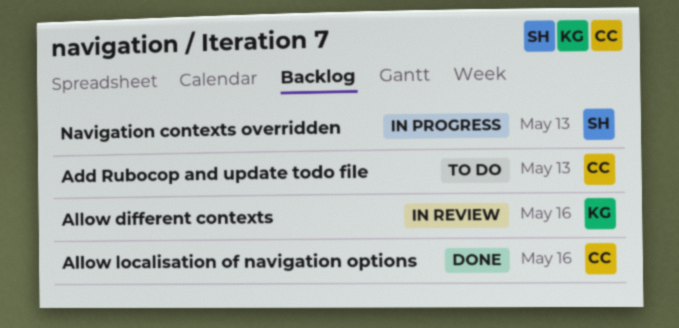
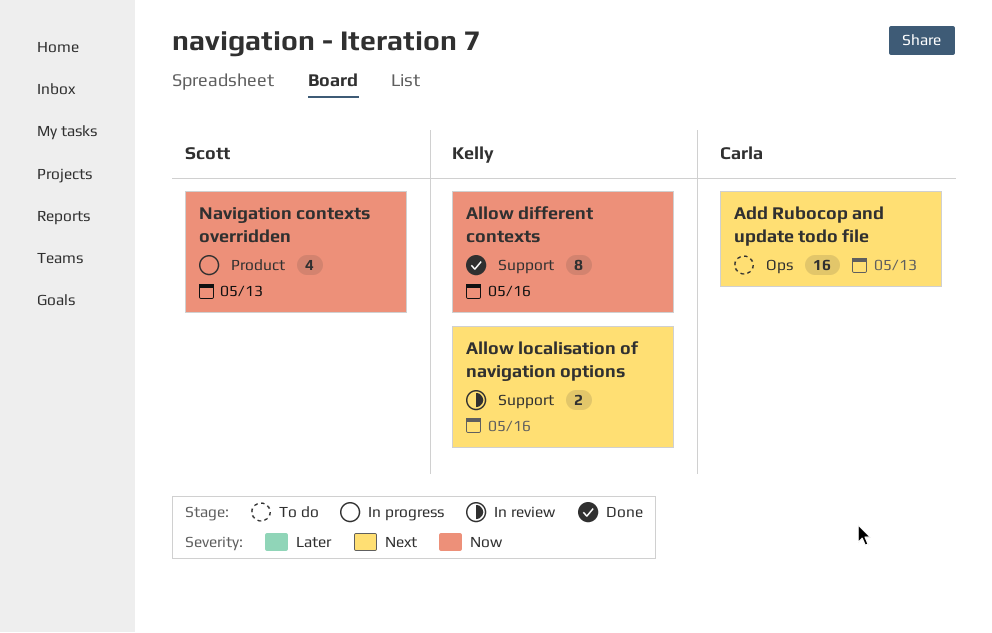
Allow different contexts, status: In review -> Done
Allow localisation of navigation options, status: Done -> In review
Allow localisation of navigation options, owner: Carla -> Kelly

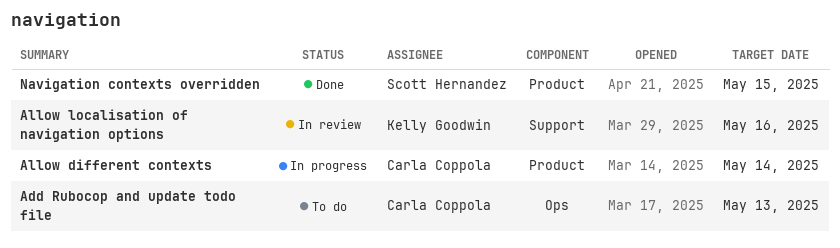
Allow different contexts, status: Done -> In progress
Allow different contexts, owner: Kelly Goodwin -> Carla Coppola
Allow different contexts, label: Support -> Product
Allow different contexts, due: May 16 -> May 14
Navigation contexts overridden, status: In progress -> Done
Navigation contexts overridden, due: May 13 -> May 15

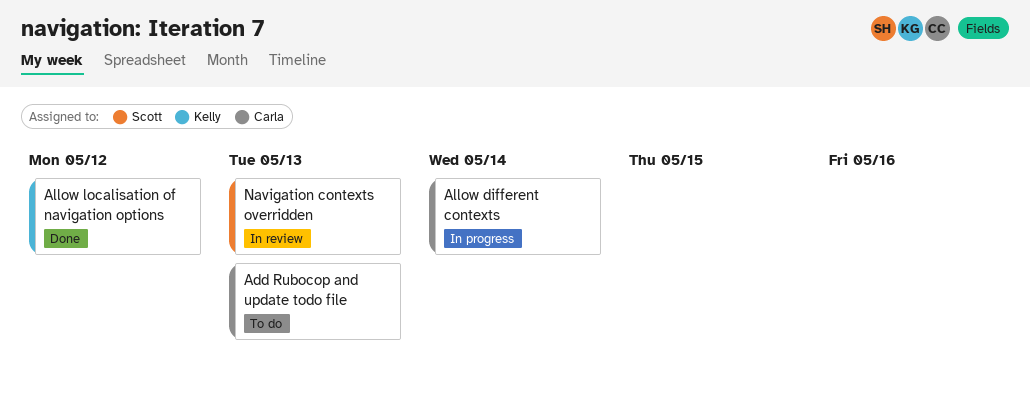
Allow localisation of navigation options, status: In review -> Done
Allow localisation of navigation options, due: May 16 -> May 12
Navigation contexts overridden, status: Done -> In review
Navigation contexts overridden, due: May 15 -> May 13

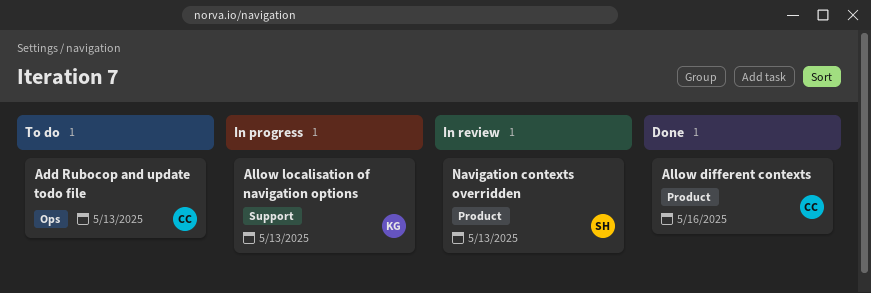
Allow different contexts, status: In progress -> Done
Allow different contexts, due: May 14 -> May 16
Allow localisation of navigation options, status: Done -> In progress
Allow localisation of navigation options, due: May 12 -> May 13

